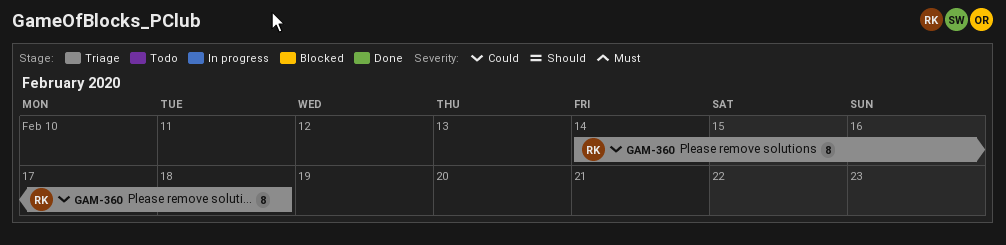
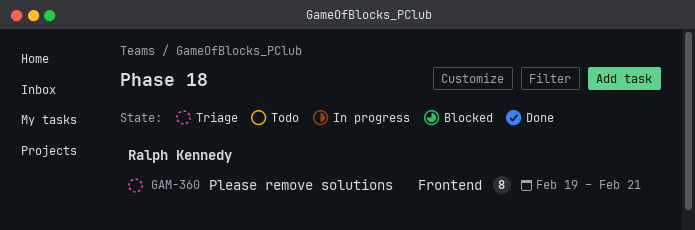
GAM-360, start: Feb 14 -> Feb 19
GAM-360, due: Feb 18 -> Feb 21

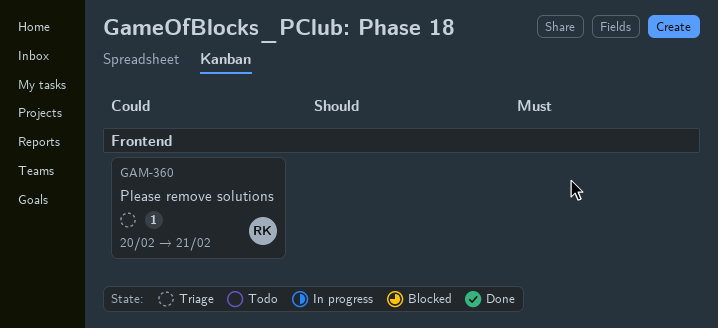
GAM-360, estimate: 8 -> 1
GAM-360, start: Feb 19 -> Feb 20

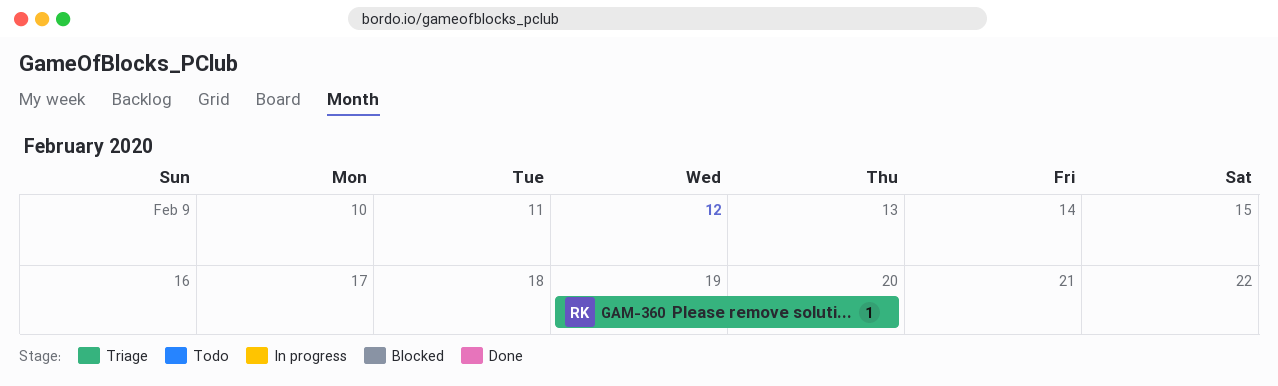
GAM-360, start: Feb 20 -> Feb 19
GAM-360, due: Feb 21 -> Feb 20

